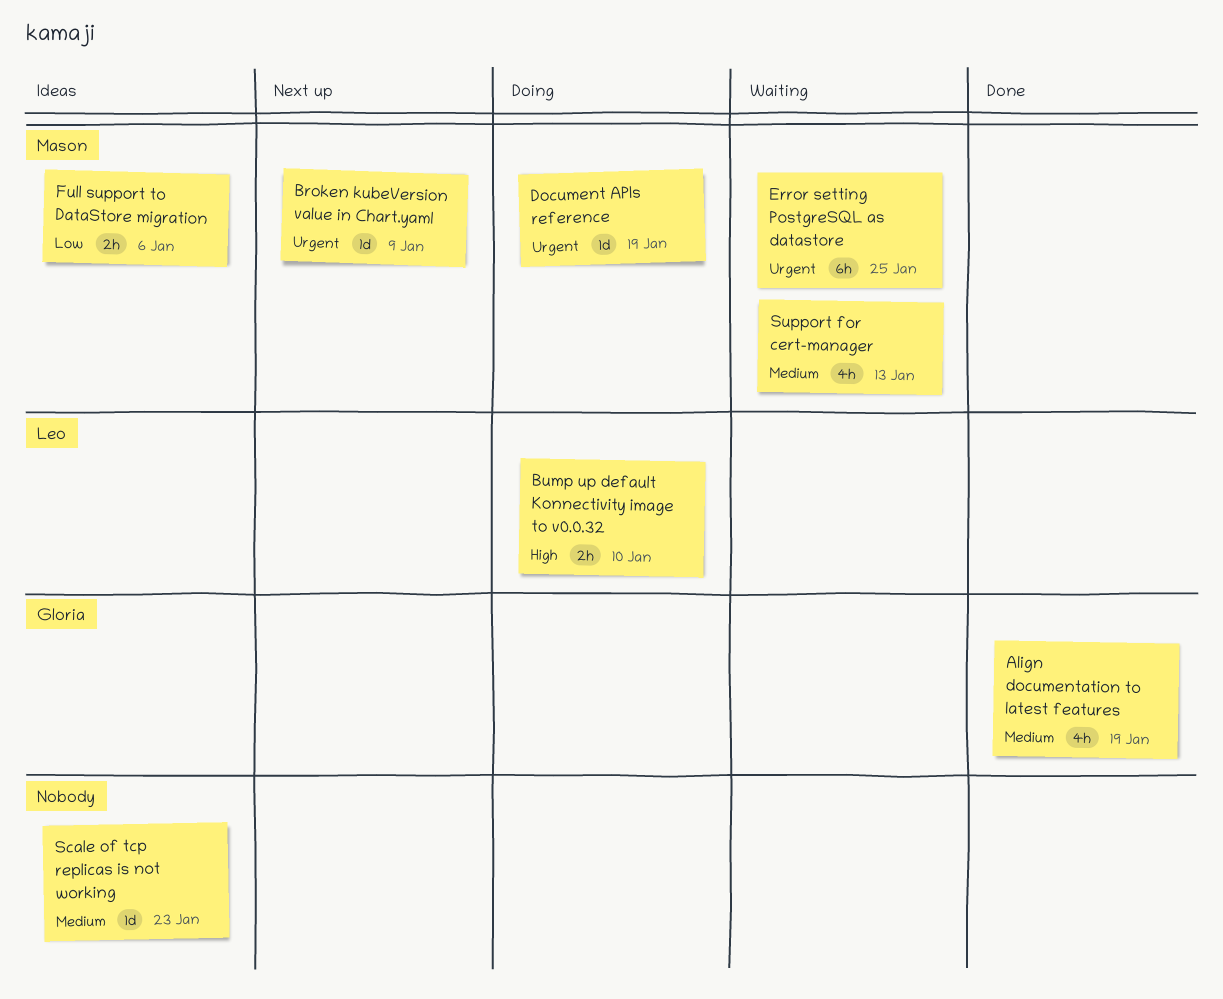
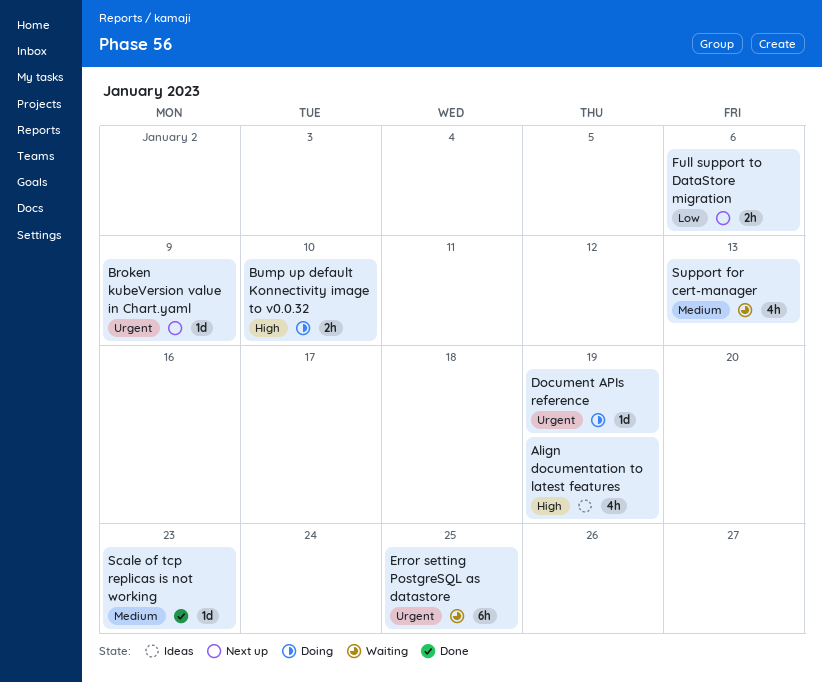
Align documentation to latest features, status: Done -> Ideas
Align documentation to latest features, priority: Medium -> High
Full support to DataStore migration, status: Ideas -> Next up
Scale of tcp replicas is not working, status: Ideas -> Done

